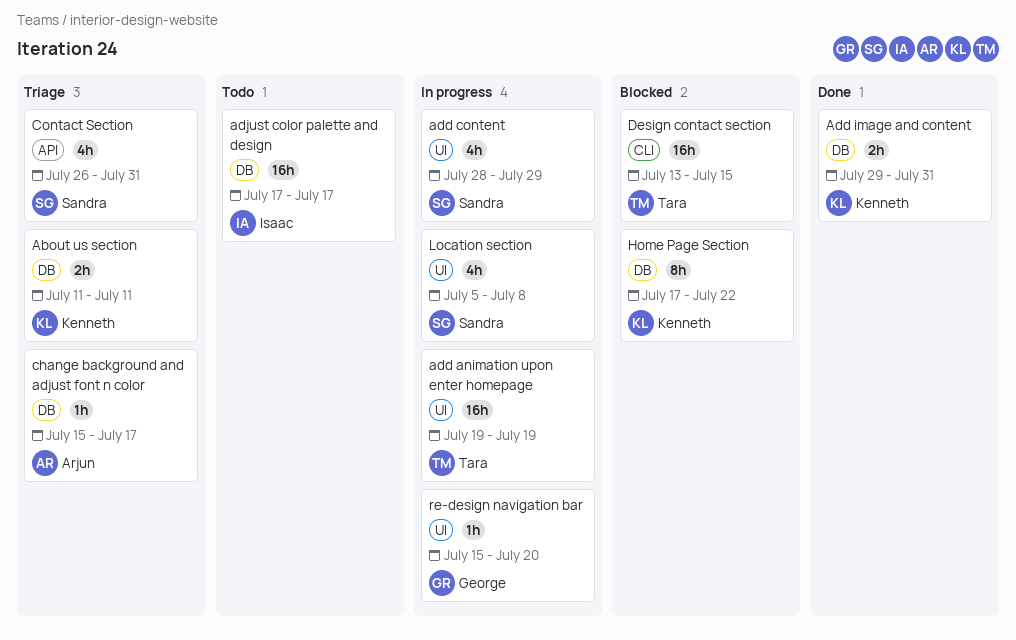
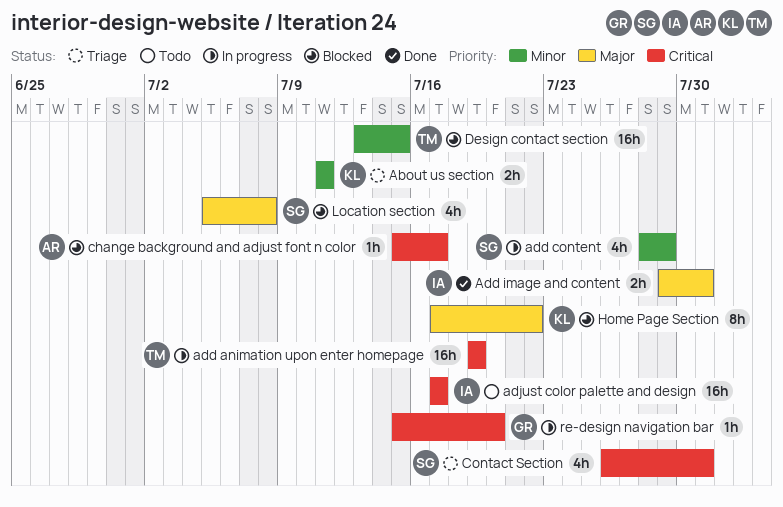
Add image and content, owner: Kenneth -> Isaac
change background and adjust font n color, status: Triage -> Blocked
Location section, status: In progress -> Blocked

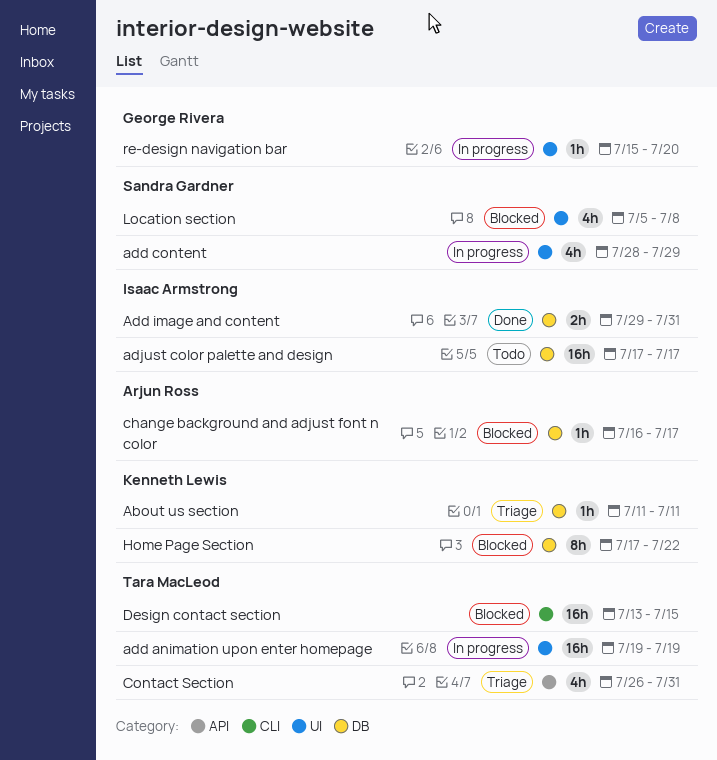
About us section, estimate: 2h -> 1h
change background and adjust font n color, start: Jul 15 -> Jul 16
Contact Section, owner: Sandra Gardner -> Tara MacLeod

